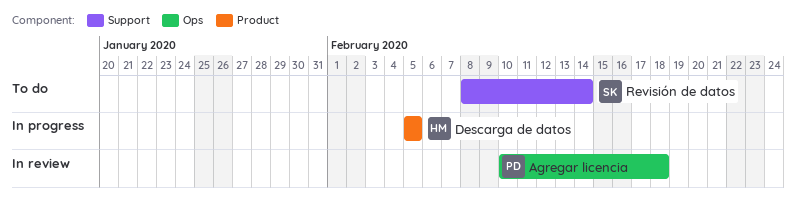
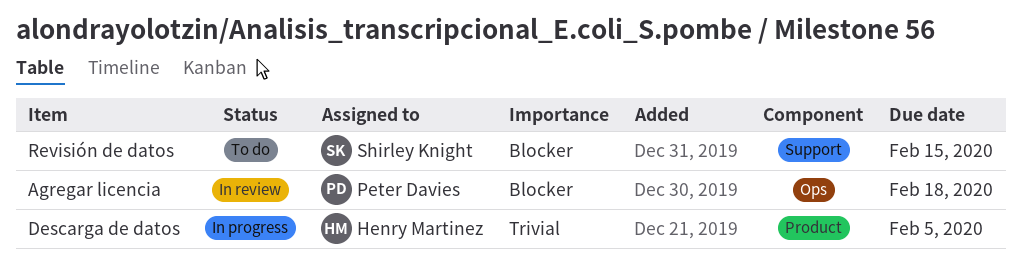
Revisión de datos, due: Feb 14 -> Feb 15

